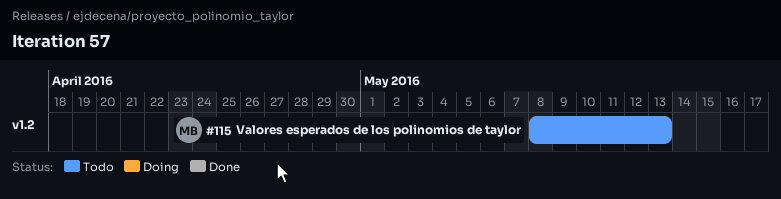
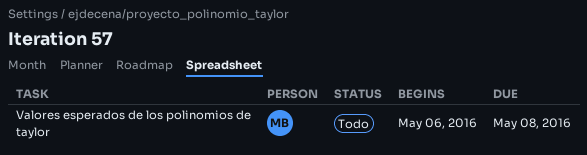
Valores esperados de los polinomios de taylor, start: May 8 -> May 6
Valores esperados de los polinomios de taylor, due: May 13 -> May 8

